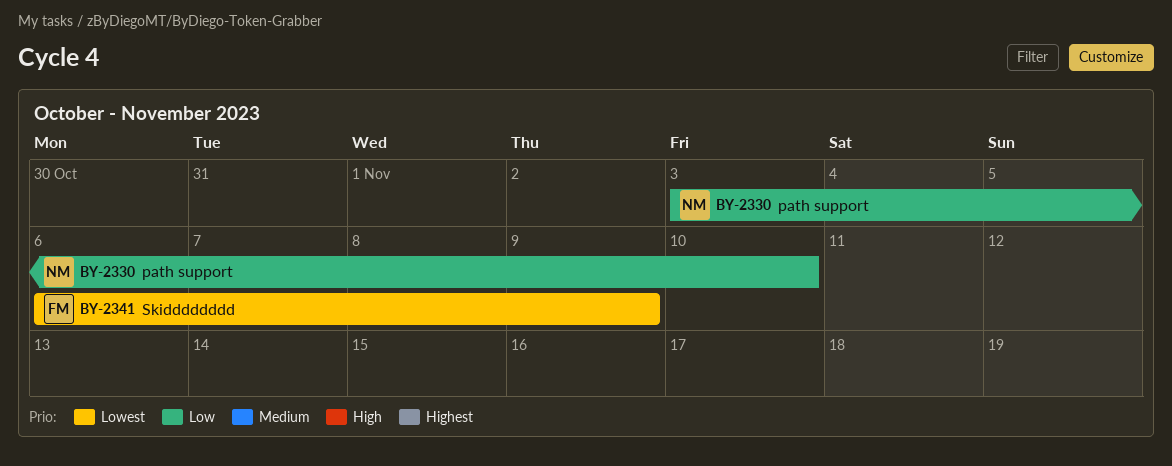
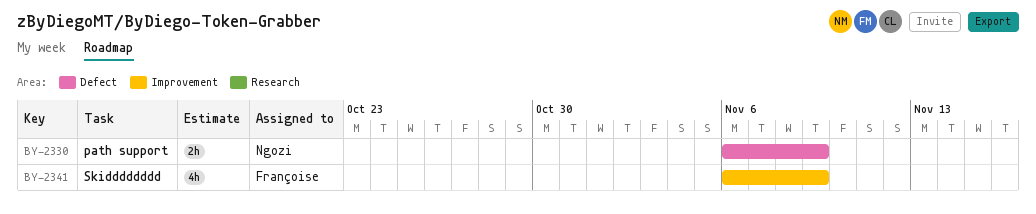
BY-2330, start: Nov 3 -> Nov 6
BY-2330, due: Nov 10 -> Nov 9

